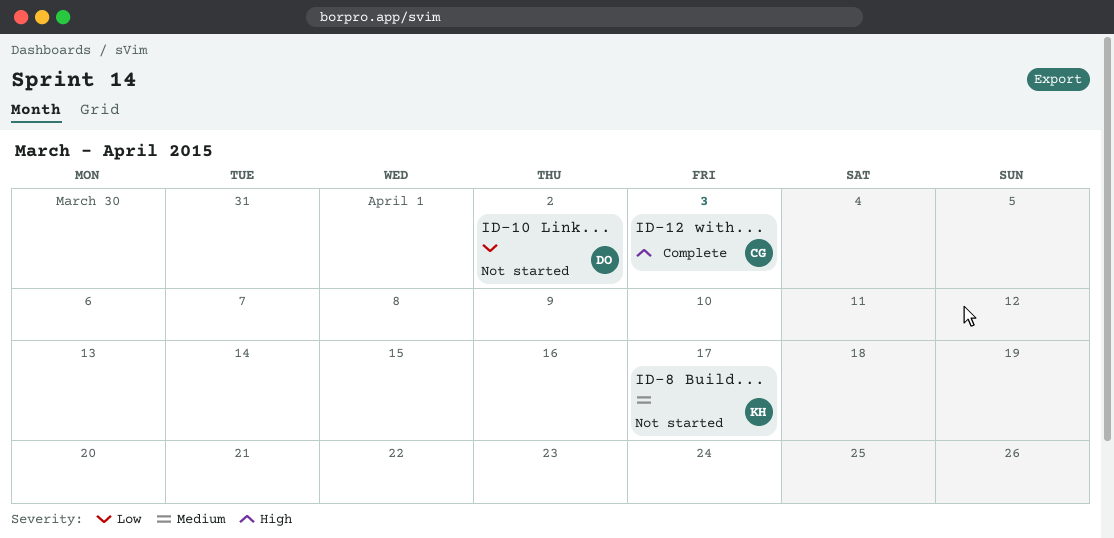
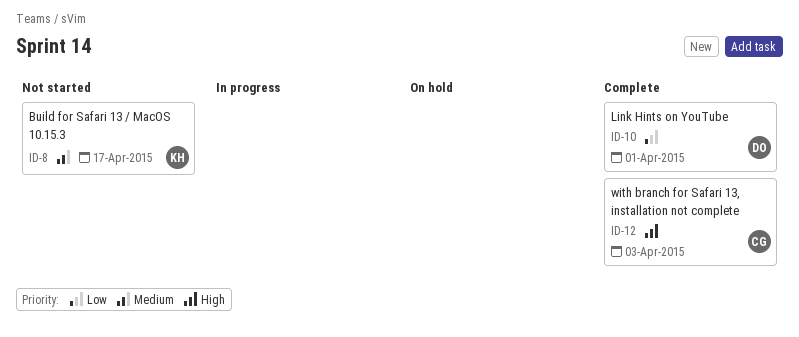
ID-10, status: Not started -> Complete
ID-10, due: Apr 2 -> Apr 1

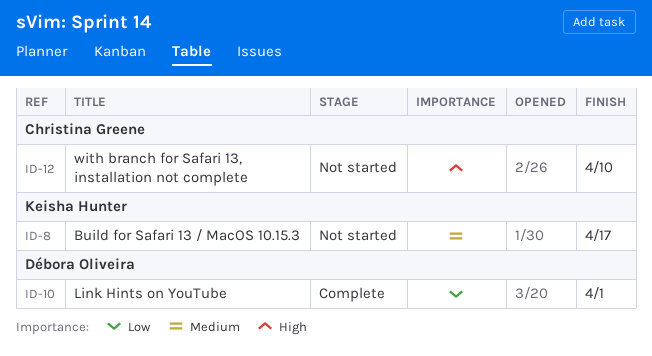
ID-12, status: Complete -> Not started
ID-12, due: Apr 3 -> Apr 10

